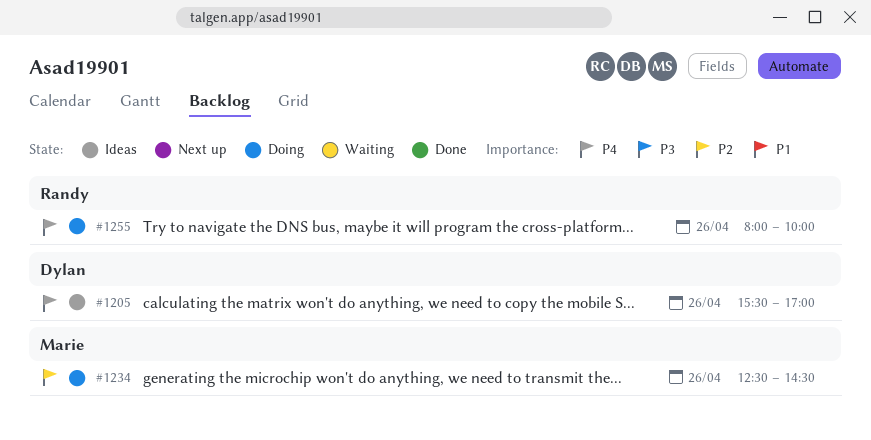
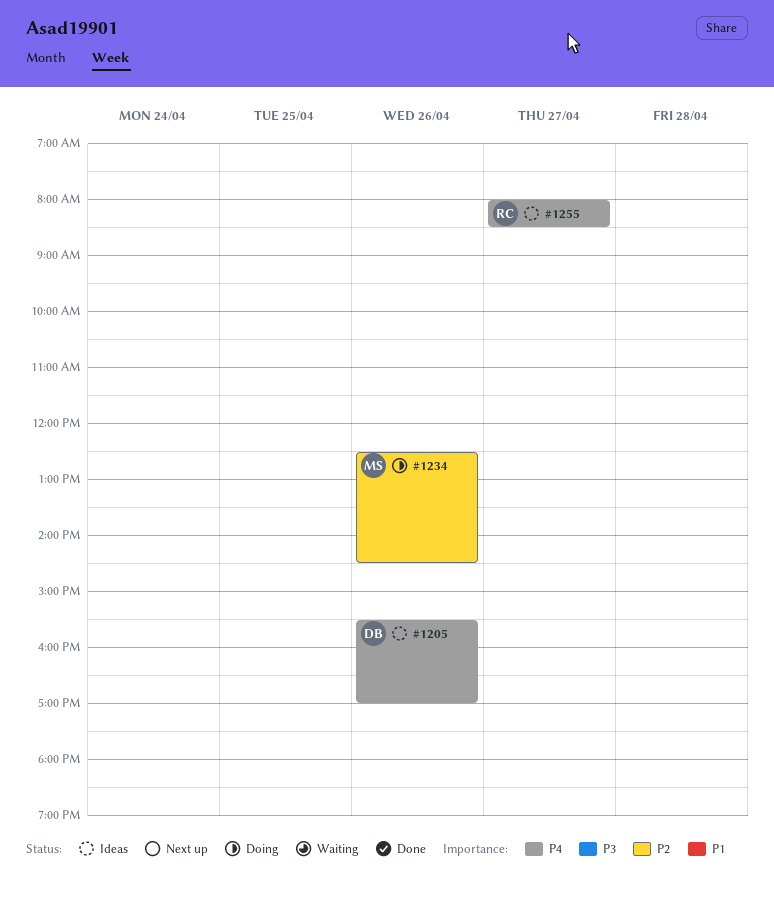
#1255, status: Doing -> Ideas
#1255, day: Apr 26 -> Apr 27
#1255, ends: 10:00 -> 08:30

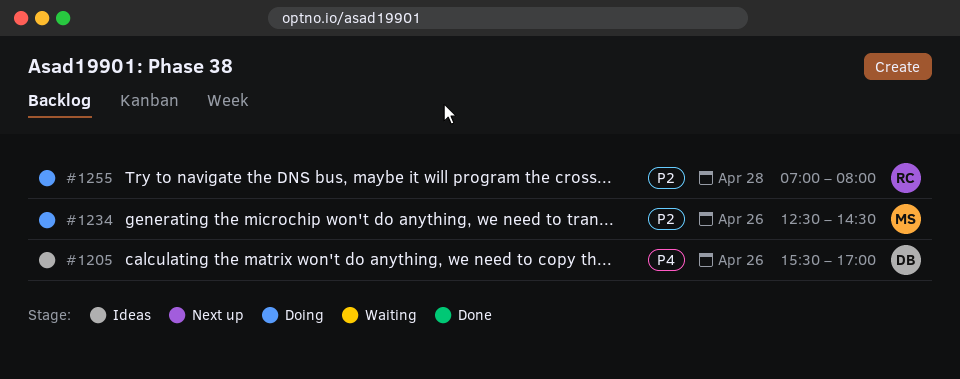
#1255, status: Ideas -> Doing
#1255, priority: P4 -> P2
#1255, day: Apr 27 -> Apr 28
#1255, begins: 08:00 -> 07:00
#1255, ends: 08:30 -> 08:00

